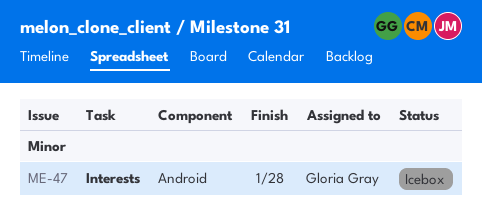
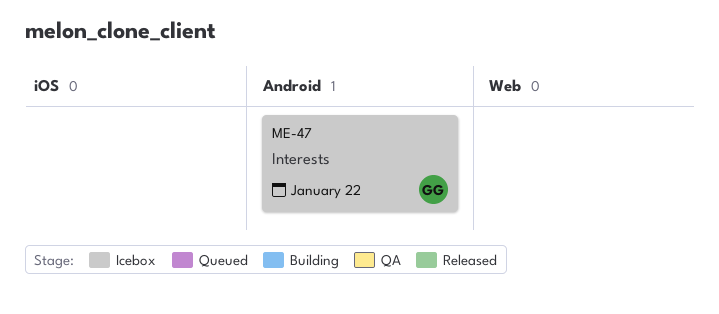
ME-47, due: Jan 28 -> Jan 22

